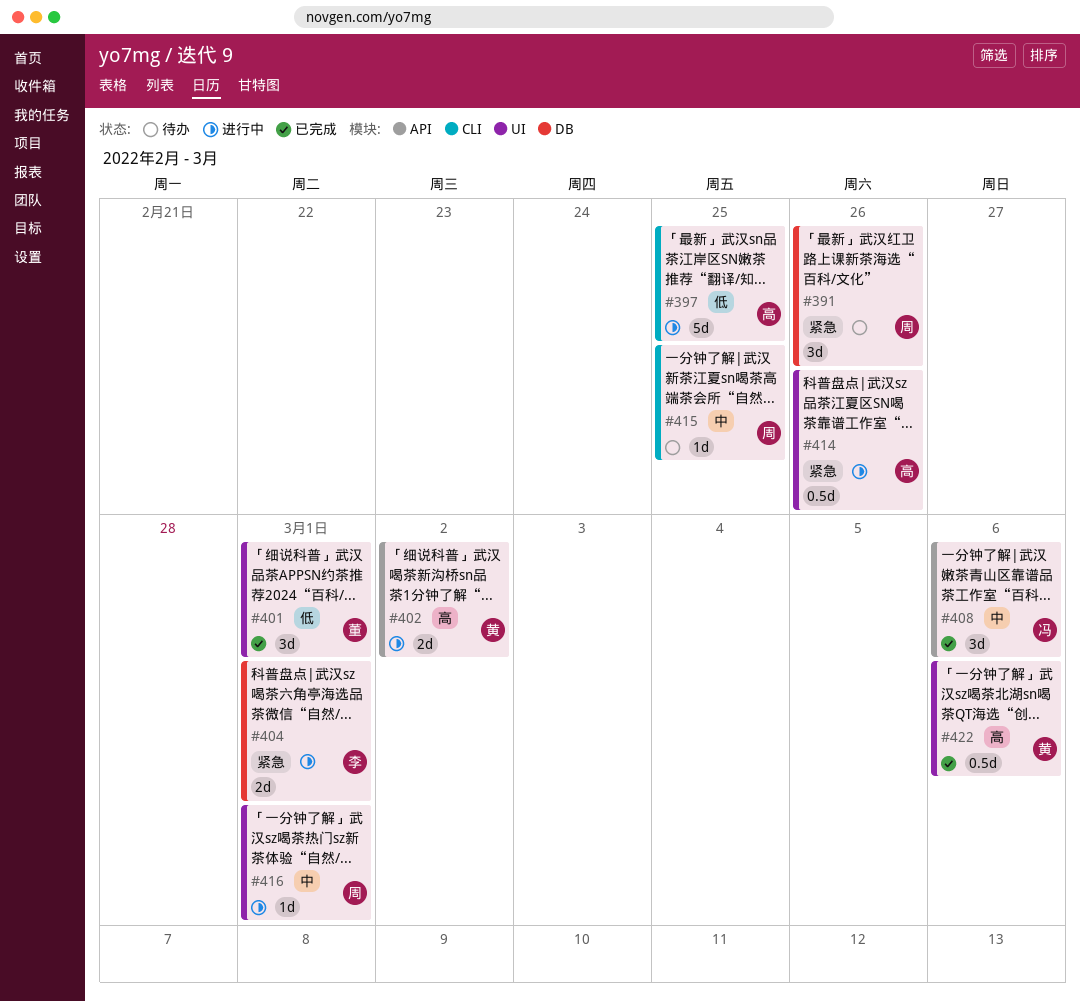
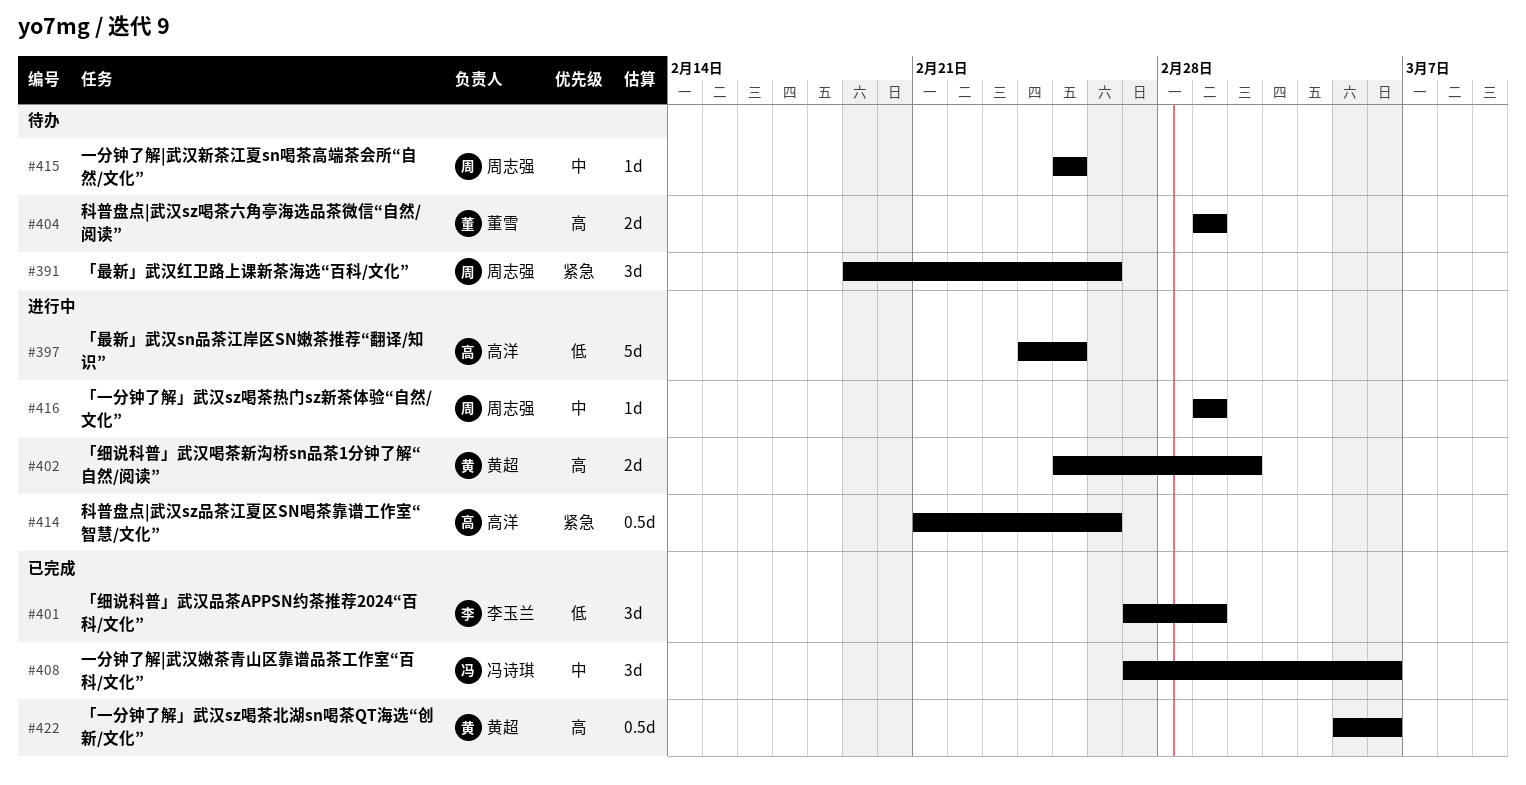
#401, owner: 董雪 -> 李玉兰
#404, status: 进行中 -> 待办
#404, owner: 李玉兰 -> 董雪
#404, priority: 紧急 -> 高

